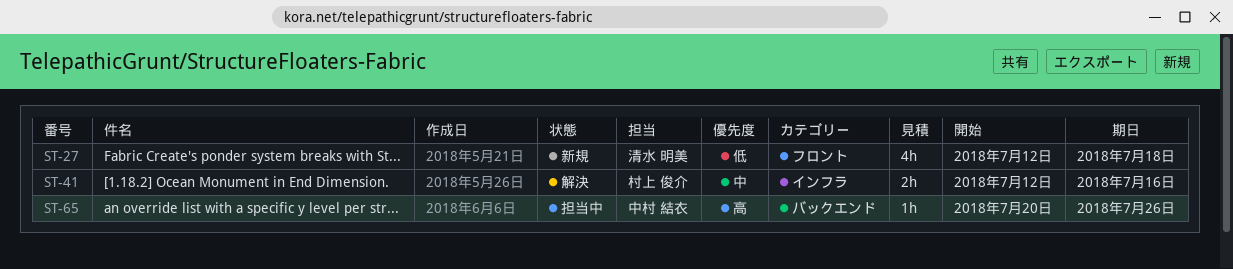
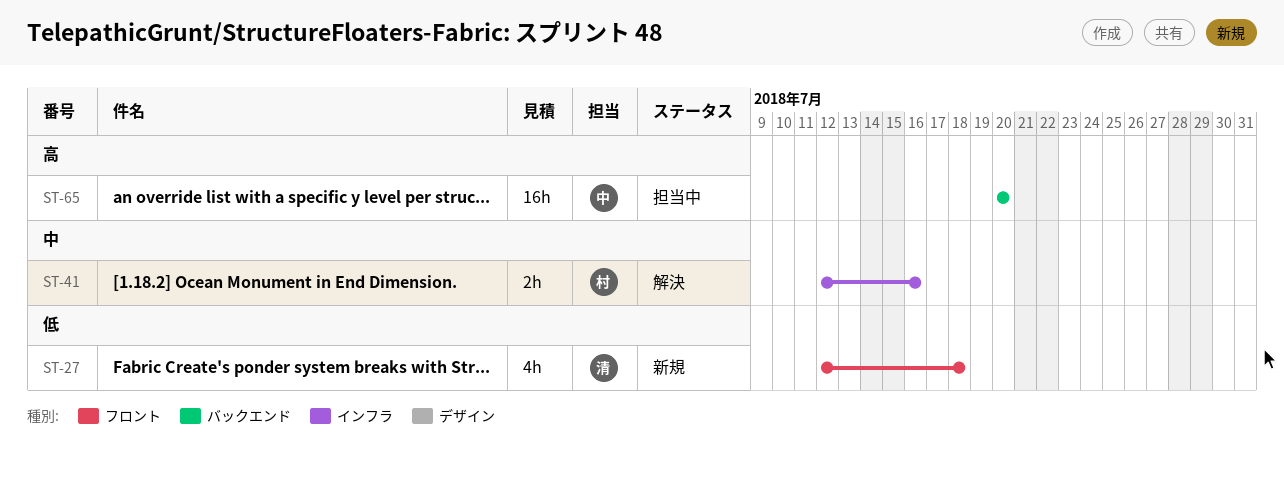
ST-65, estimate: 1h -> 16h
ST-65, due: Jul 26 -> Jul 20

